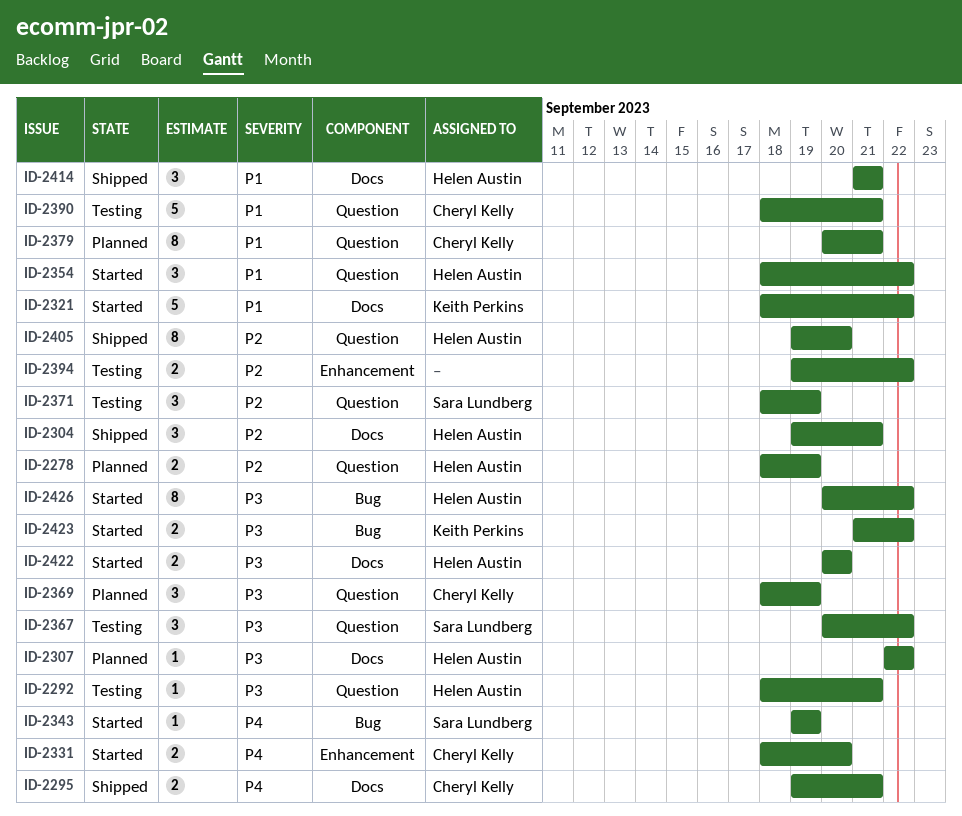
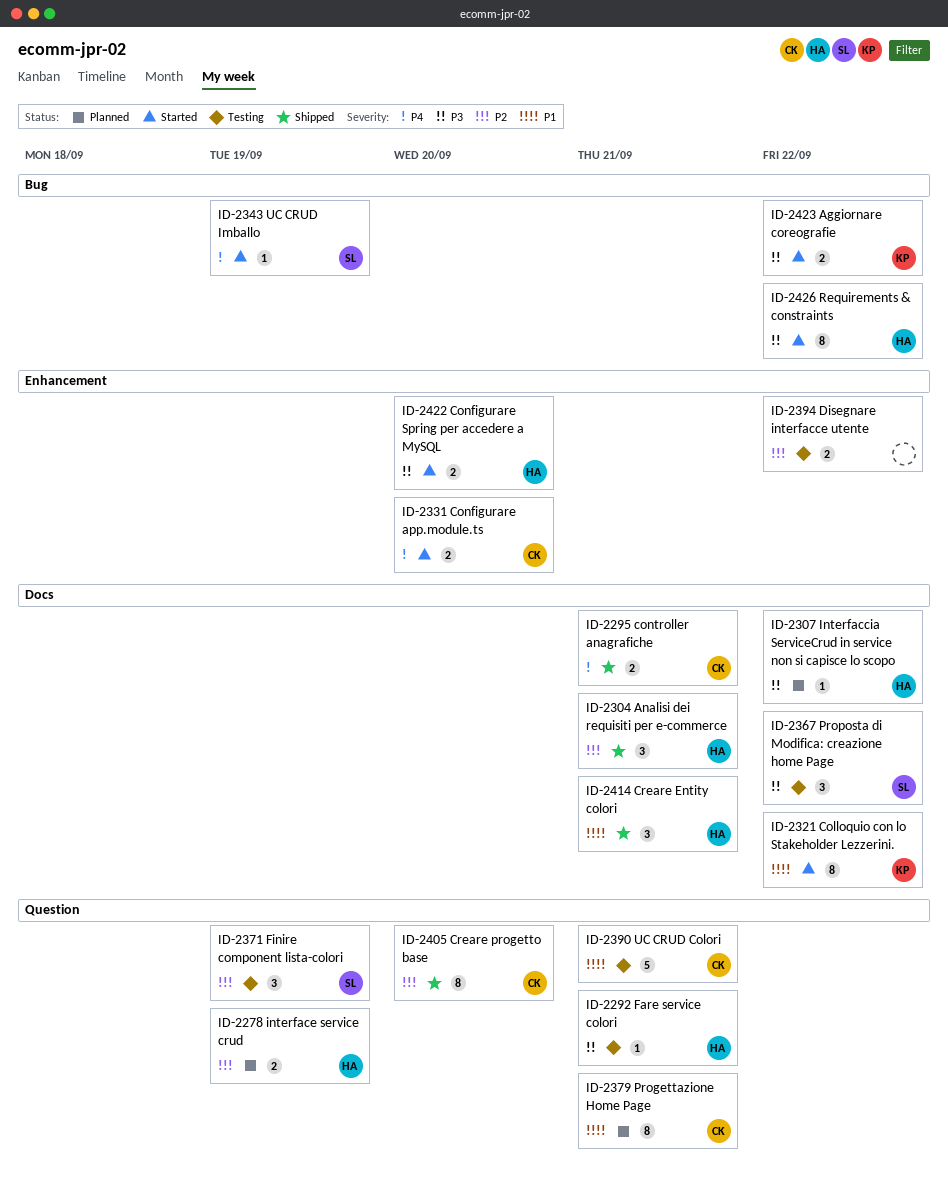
ID-2321, estimate: 5 -> 8
ID-2354: present -> none
ID-2367, label: Question -> Docs
ID-2369: present -> none
ID-2405, owner: Helen Austin -> Cheryl Kelly
ID-2422, label: Docs -> Enhancement

